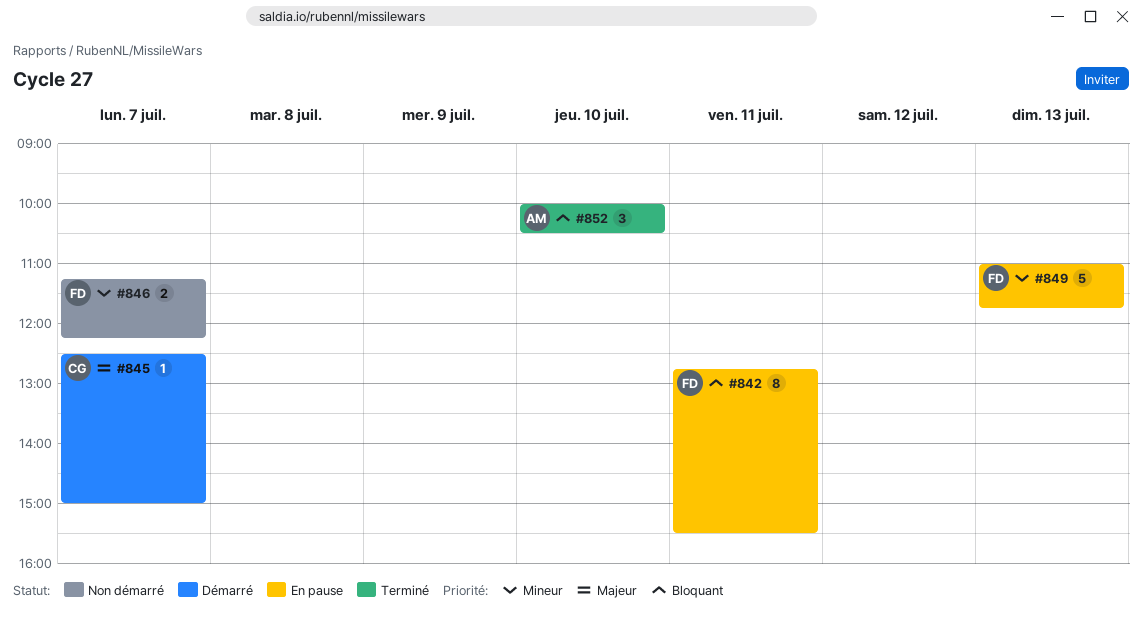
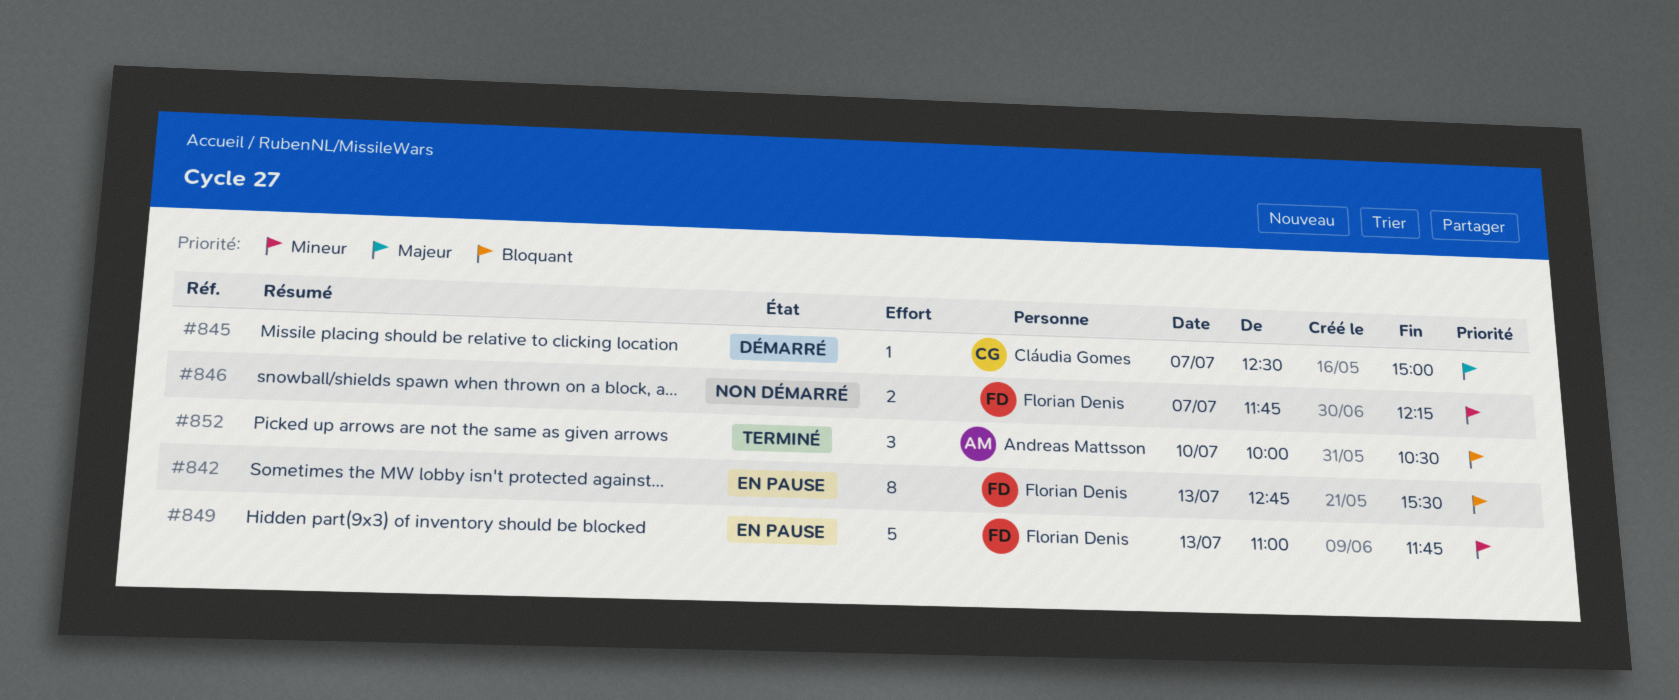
#842, day: Jul 11 -> Jul 13
#846, begins: 11:15 -> 11:45

